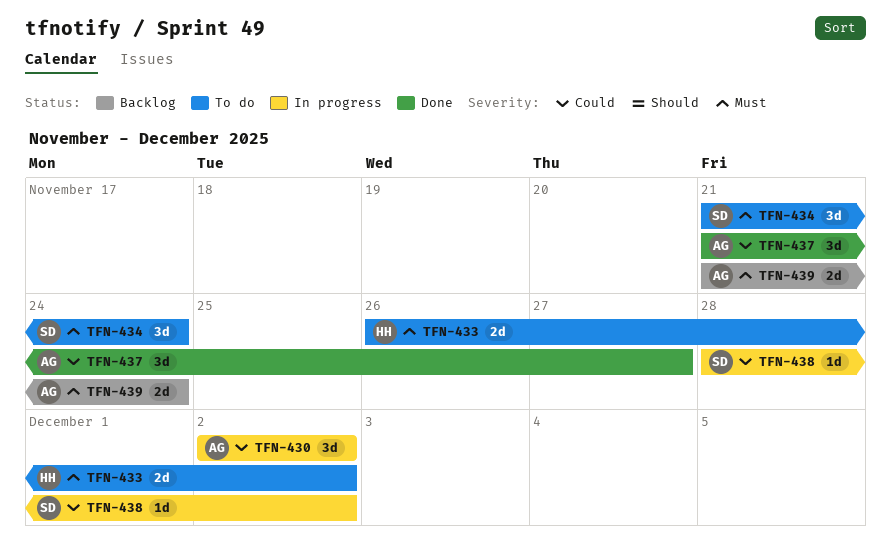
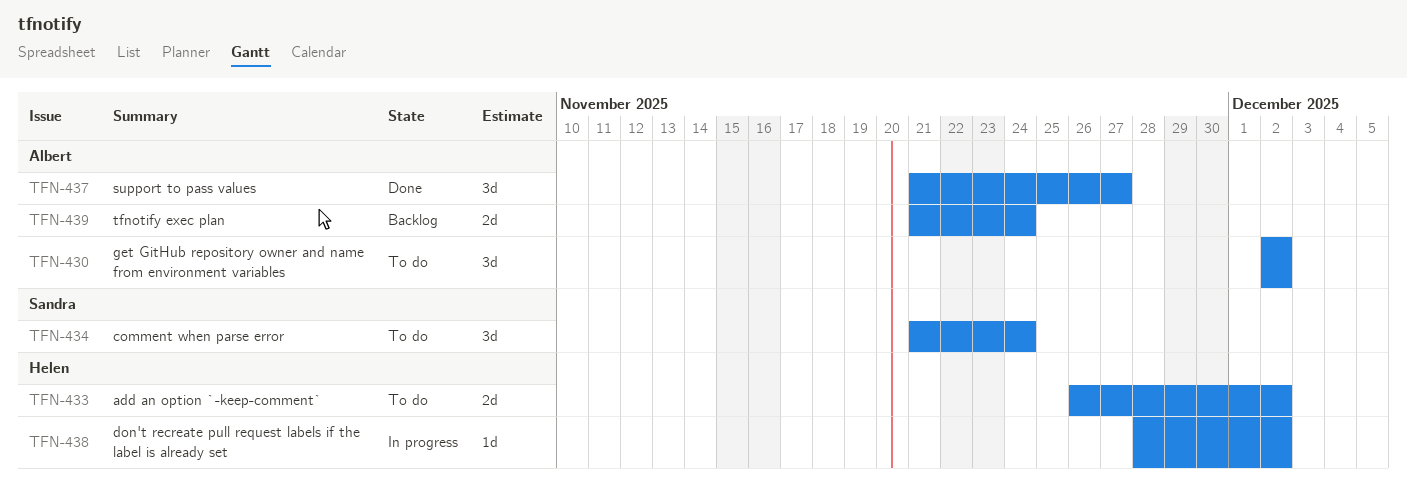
TFN-430, status: In progress -> To do
TFN-438, owner: Sandra -> Helen

